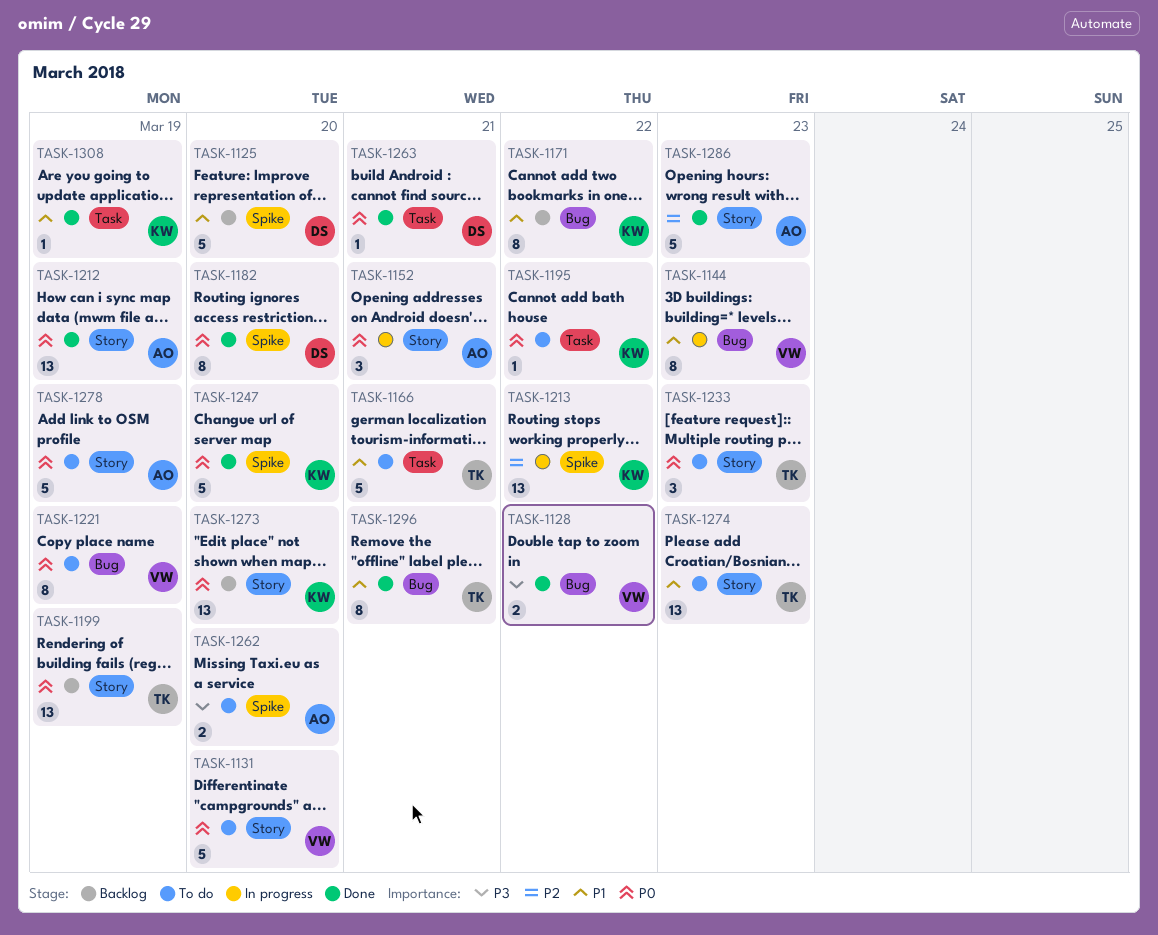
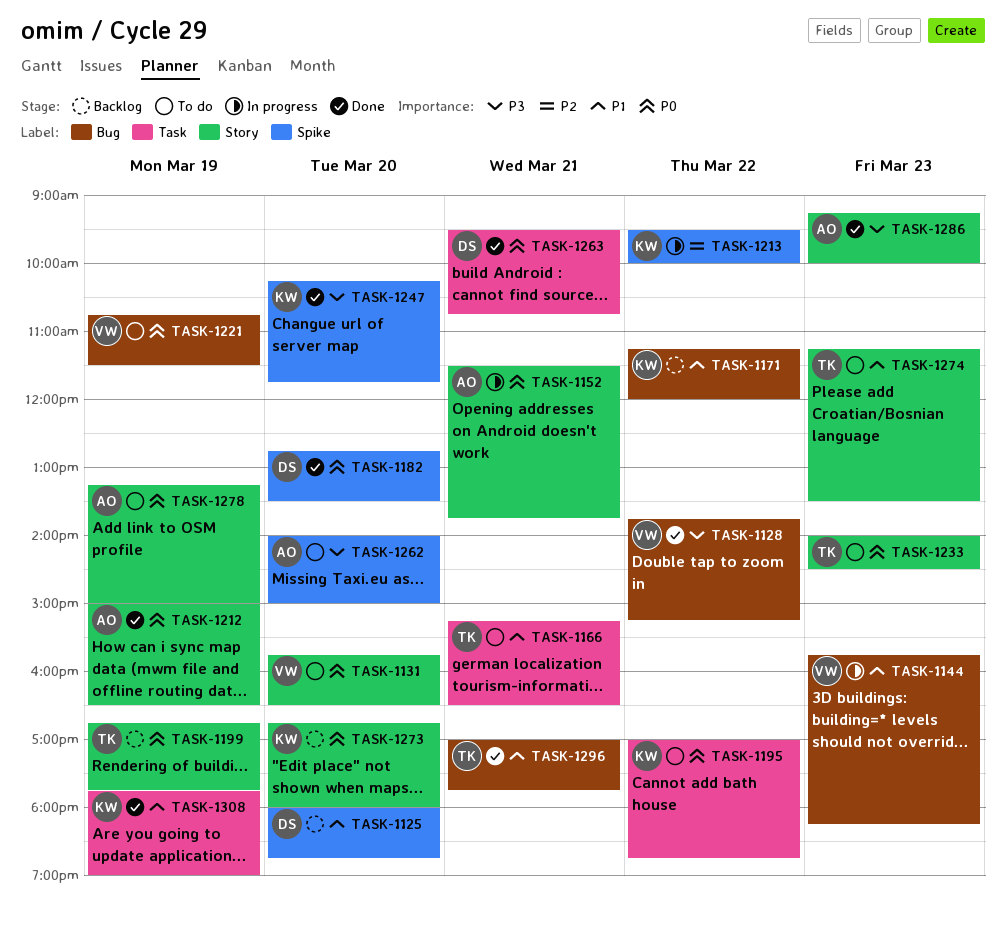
TASK-1247, priority: P0 -> P3
TASK-1286, priority: P2 -> P3

